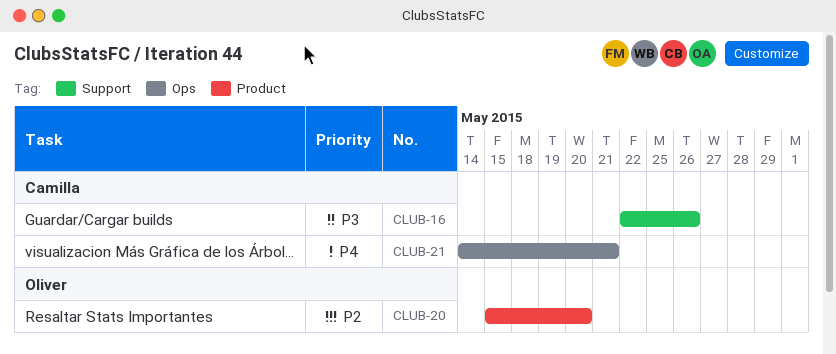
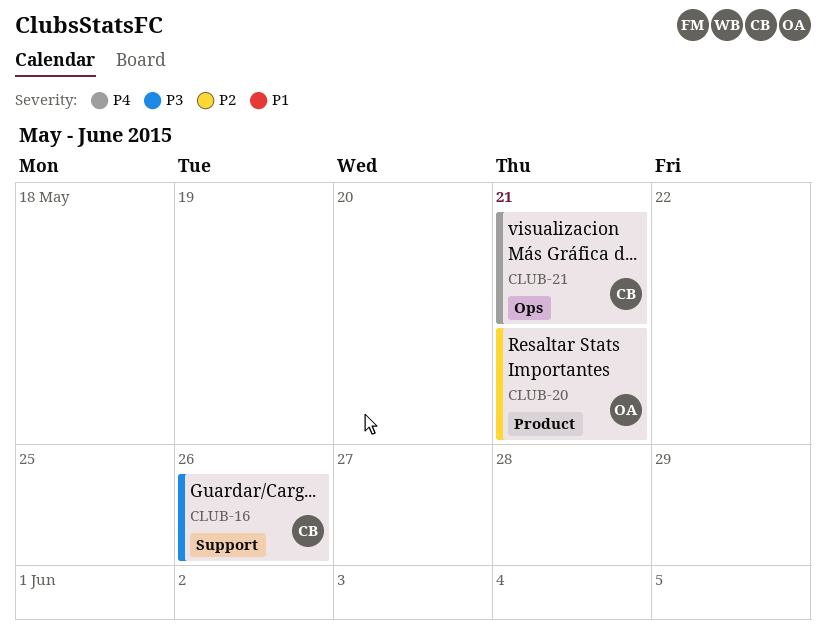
CLUB-20, due: May 20 -> May 21

